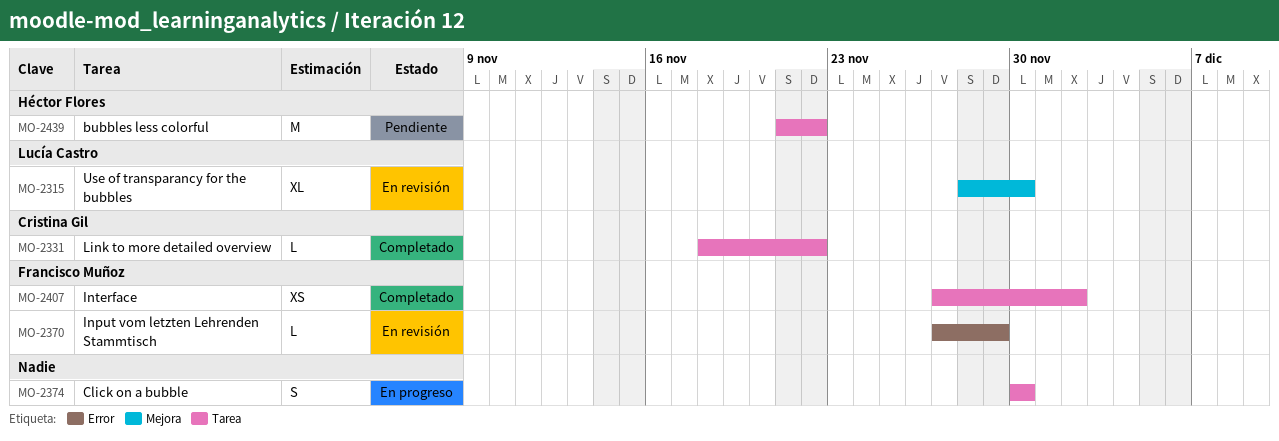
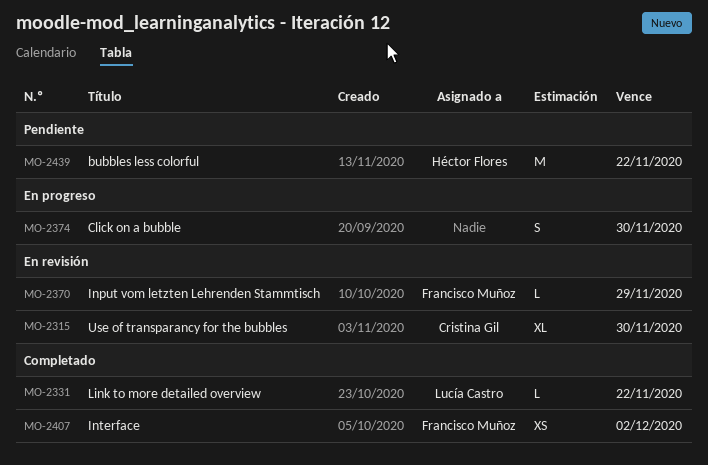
MO-2315, owner: Lucía Castro -> Cristina Gil
MO-2331, owner: Cristina Gil -> Lucía Castro

